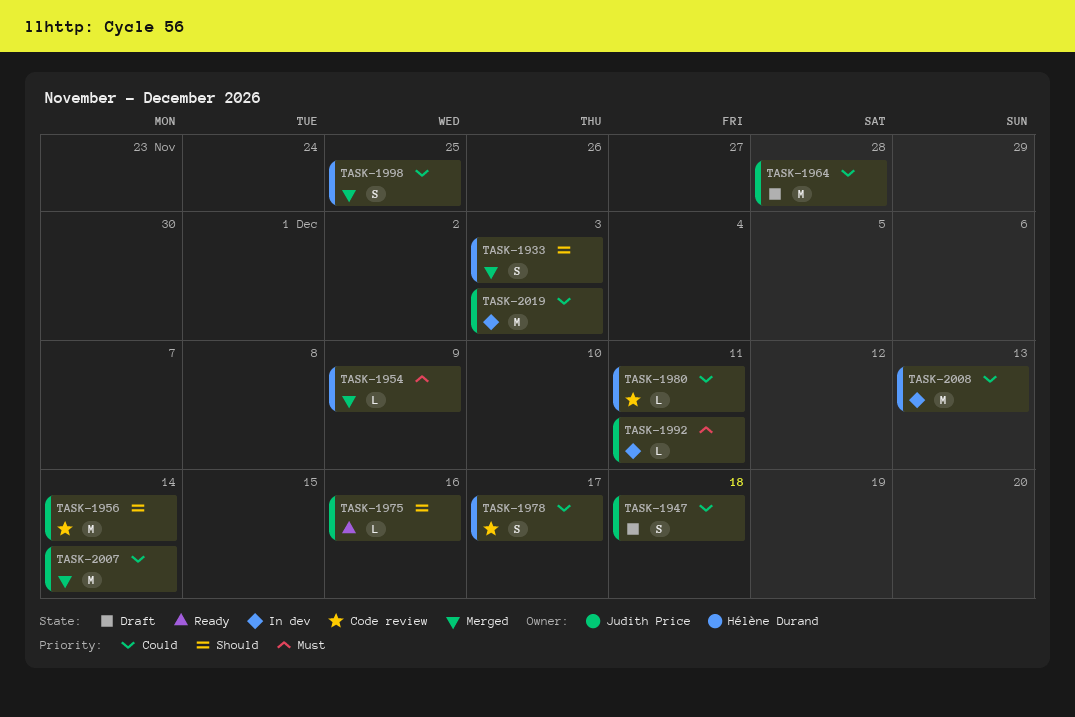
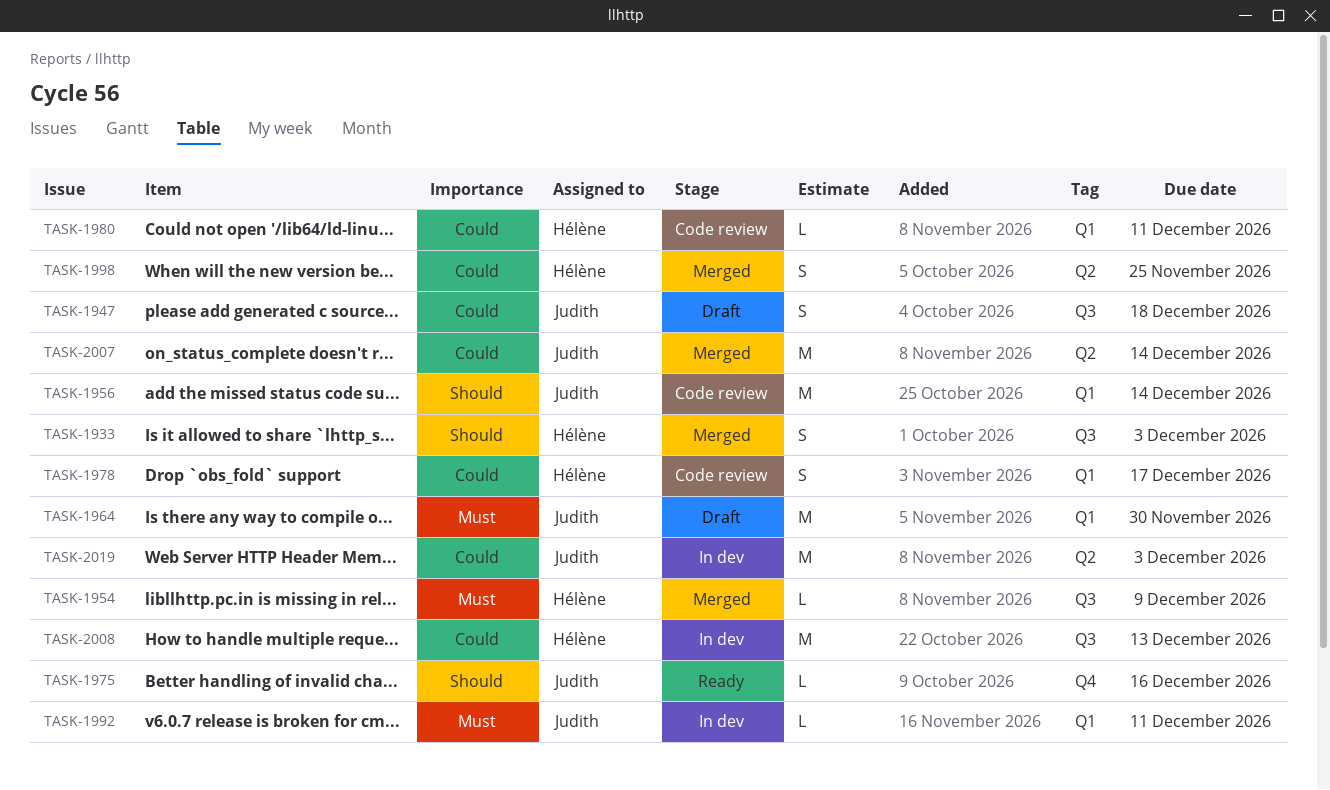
TASK-1964, priority: Could -> Must
TASK-1964, due: Nov 28 -> Nov 30

